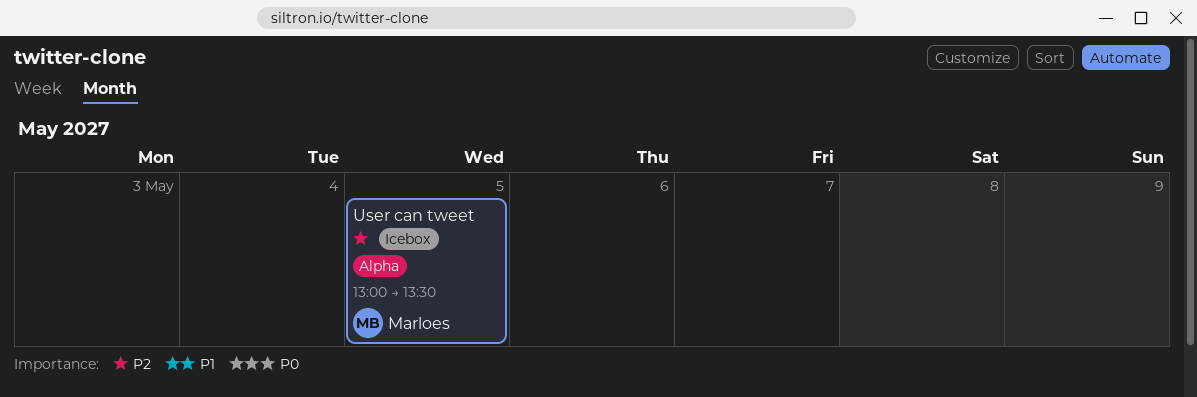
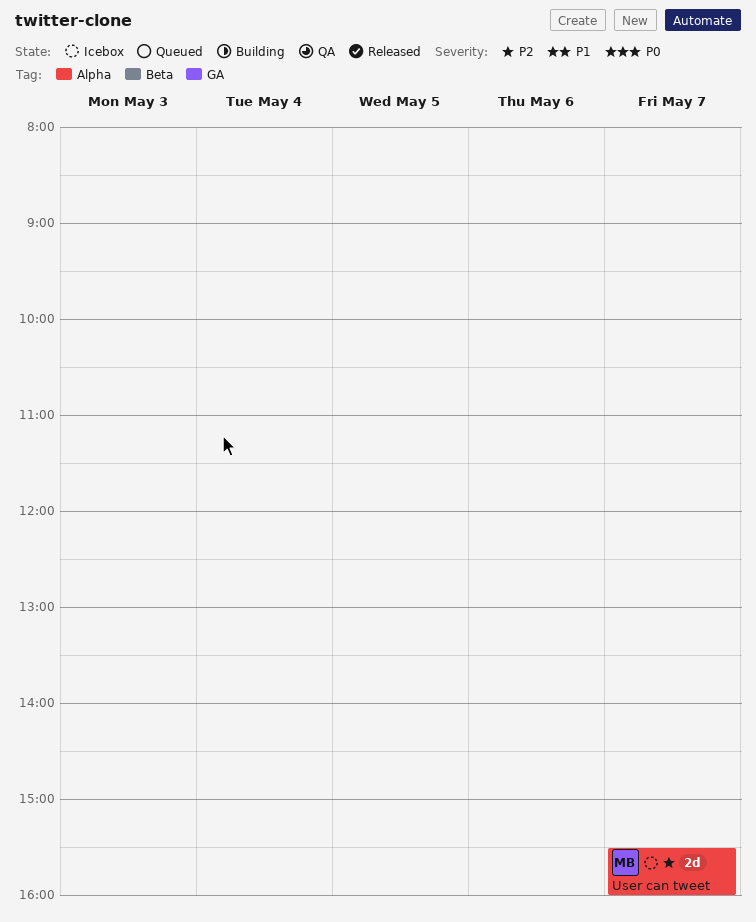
User can tweet, day: May 5 -> May 7
User can tweet, begins: 13:00 -> 15:30
User can tweet, ends: 13:30 -> 16:00

